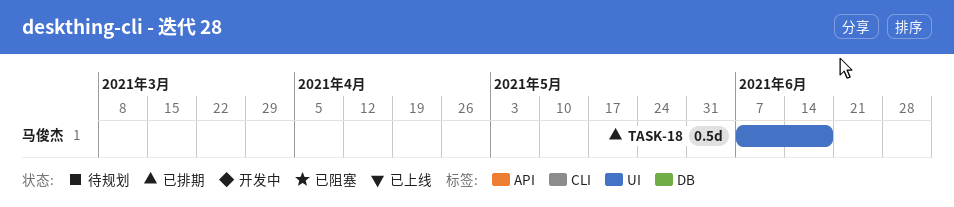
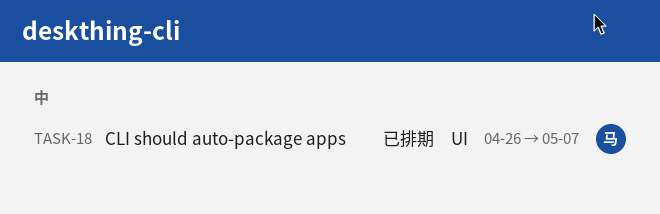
TASK-18, start: Jun 7 -> Apr 26
TASK-18, due: Jun 18 -> May 7

